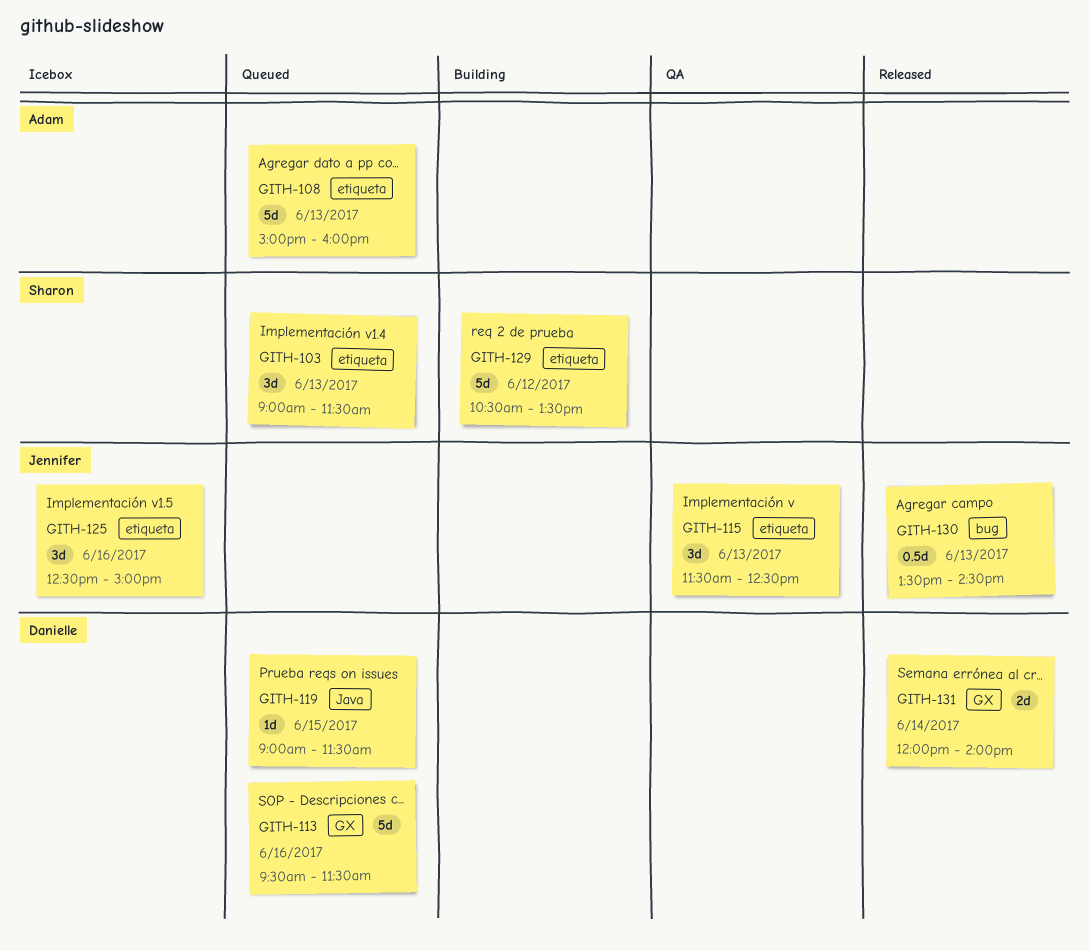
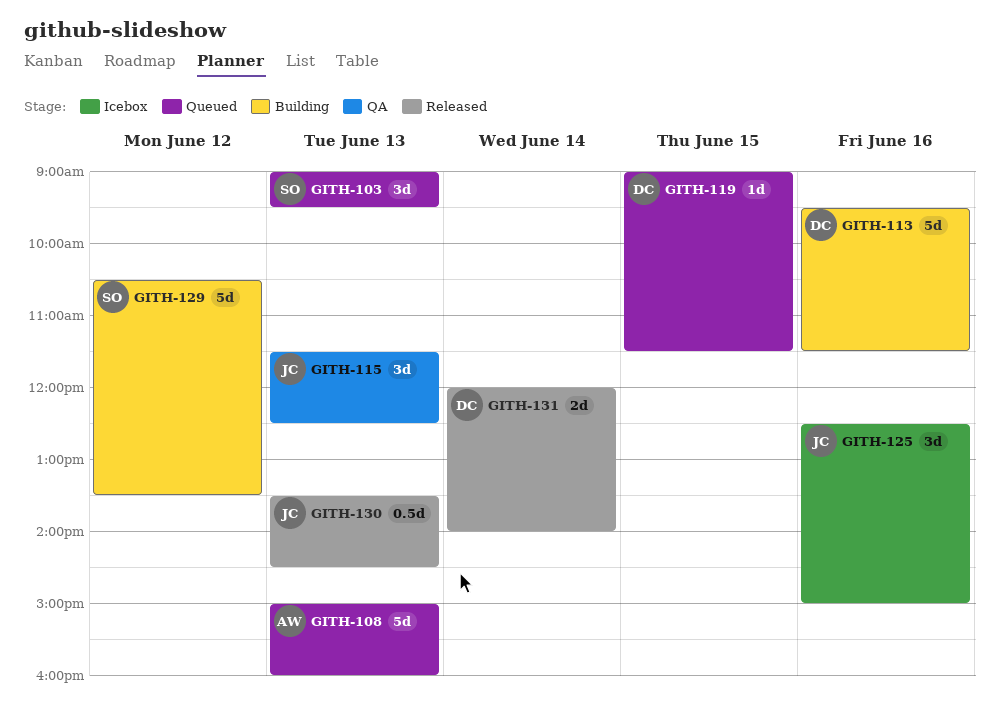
GITH-103, ends: 11:30 -> 09:30
GITH-113, status: Queued -> Building

